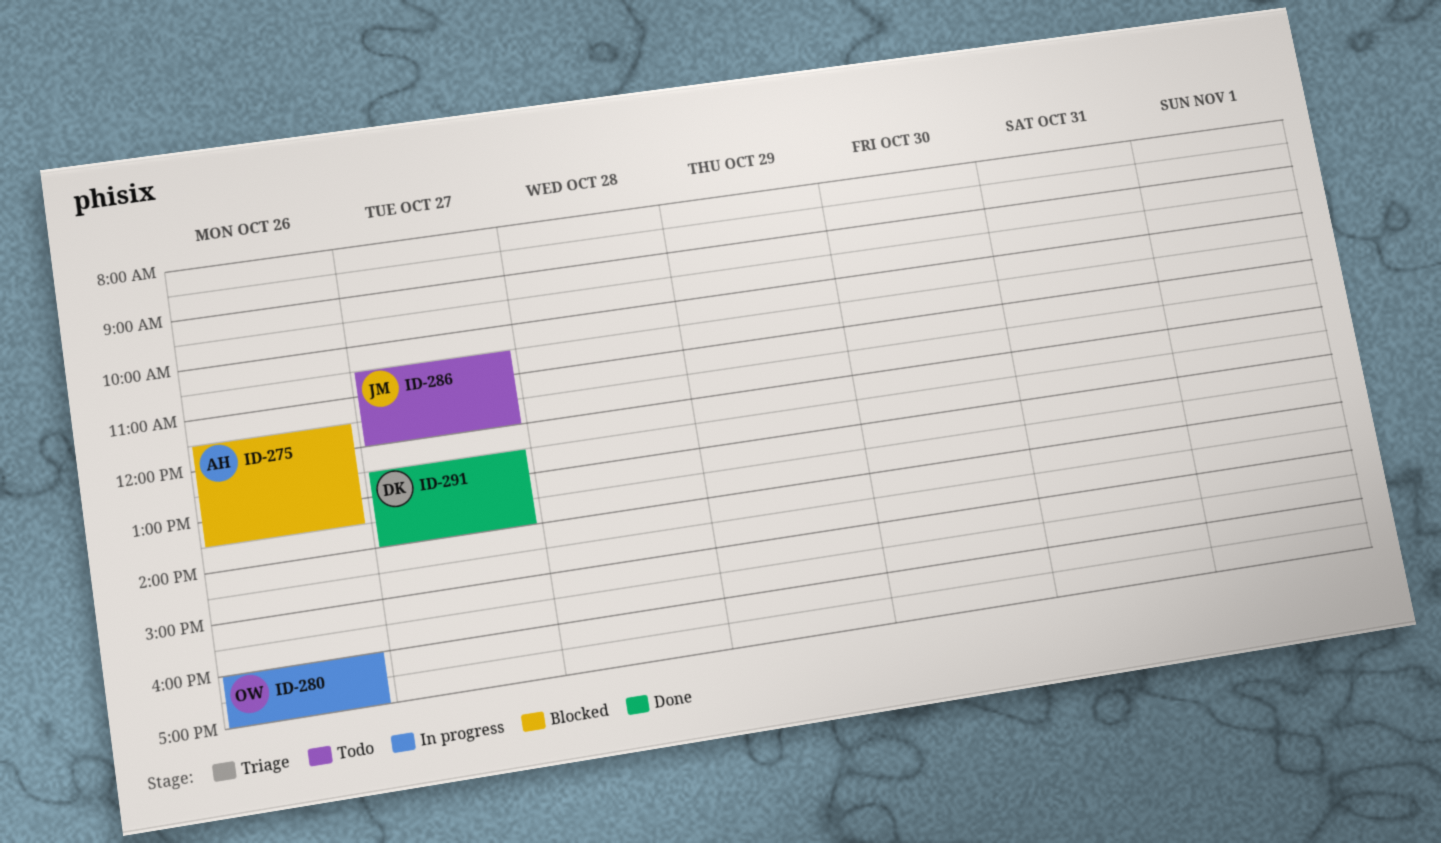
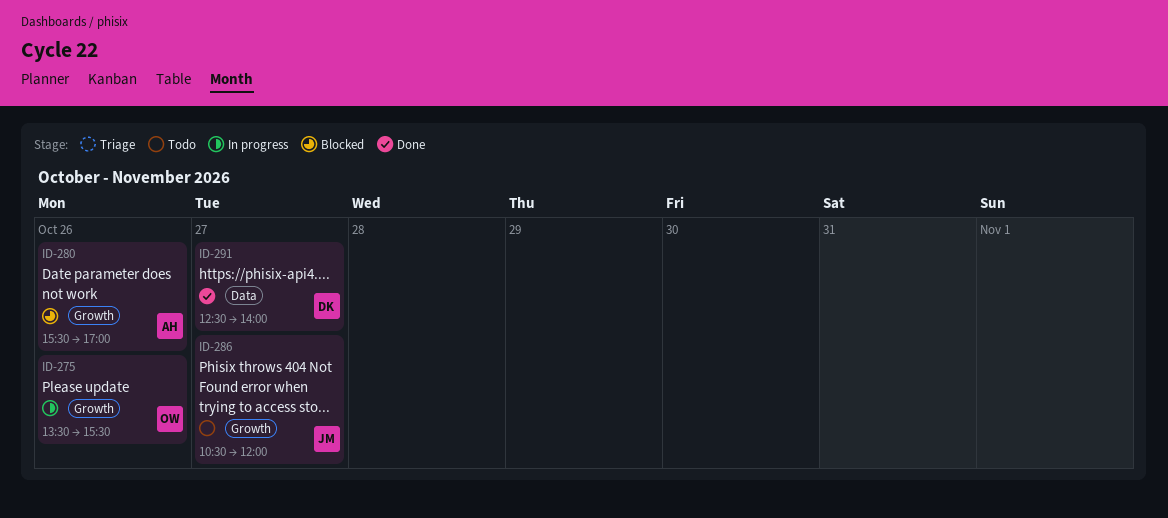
ID-275, status: Blocked -> In progress
ID-275, owner: AH -> OW
ID-275, begins: 11:30 -> 13:30
ID-275, ends: 13:30 -> 15:30
ID-280, status: In progress -> Blocked
ID-280, owner: OW -> AH
ID-280, begins: 16:00 -> 15:30

